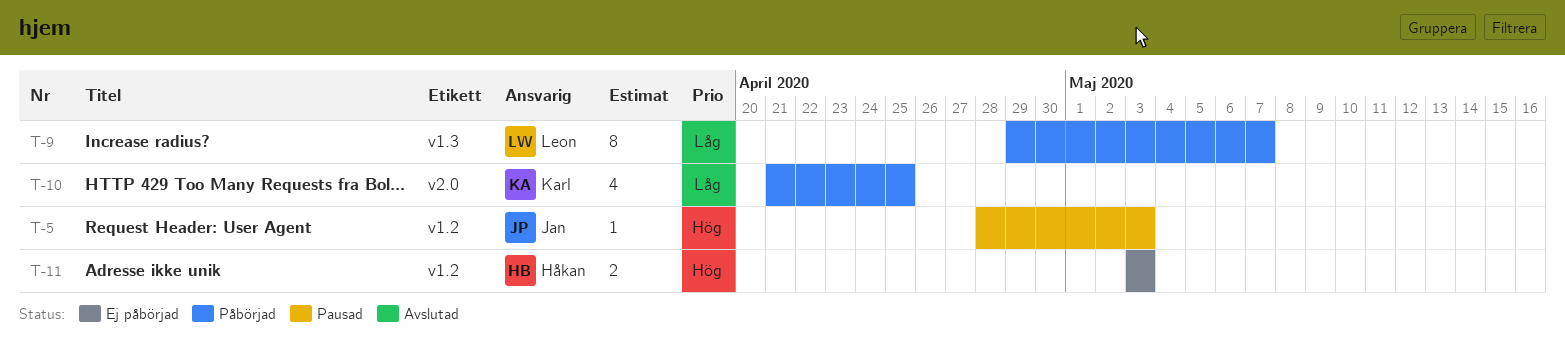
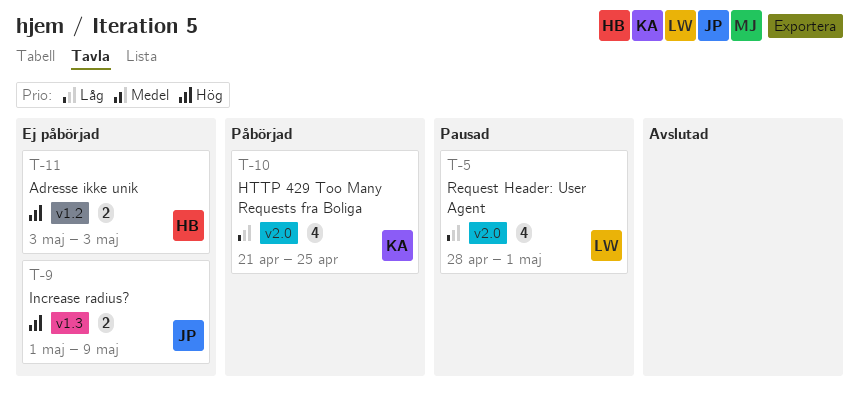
T-5, owner: Jan -> Leon
T-5, priority: Hög -> Låg
T-5, label: v1.2 -> v2.0
T-5, estimate: 1 -> 4
T-5, due: May 3 -> May 1
T-9, status: Påbörjad -> Ej påbörjad
T-9, owner: Leon -> Jan
T-9, priority: Låg -> Hög
T-9, estimate: 8 -> 2
T-9, start: Apr 29 -> May 1
T-9, due: May 7 -> May 9

